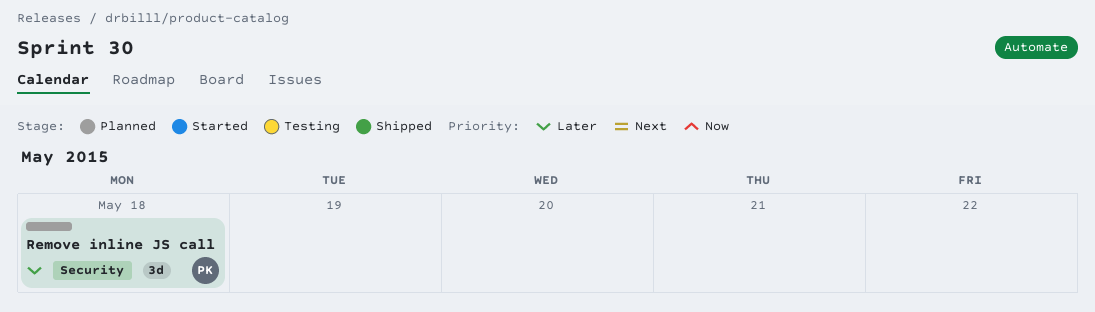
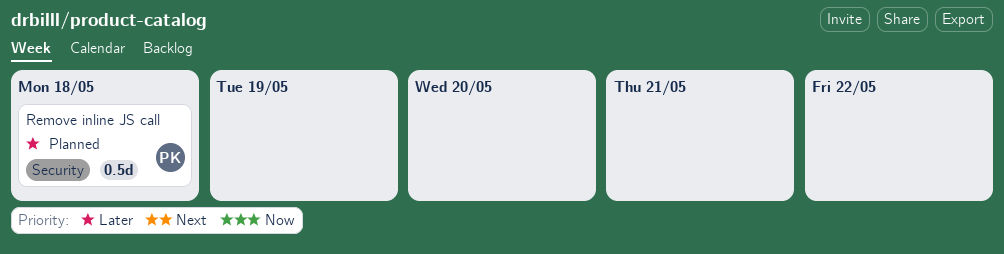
Remove inline JS call, estimate: 3d -> 0.5d

